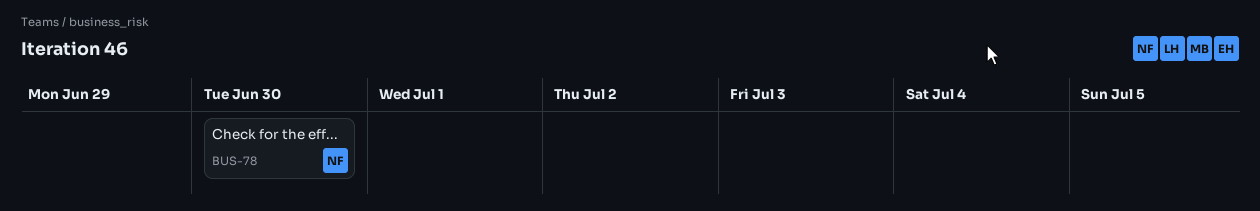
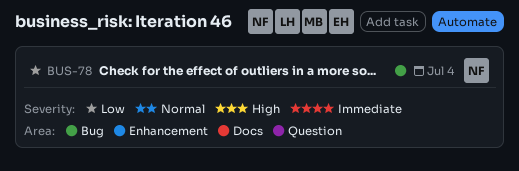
BUS-78, due: Jun 30 -> Jul 4

